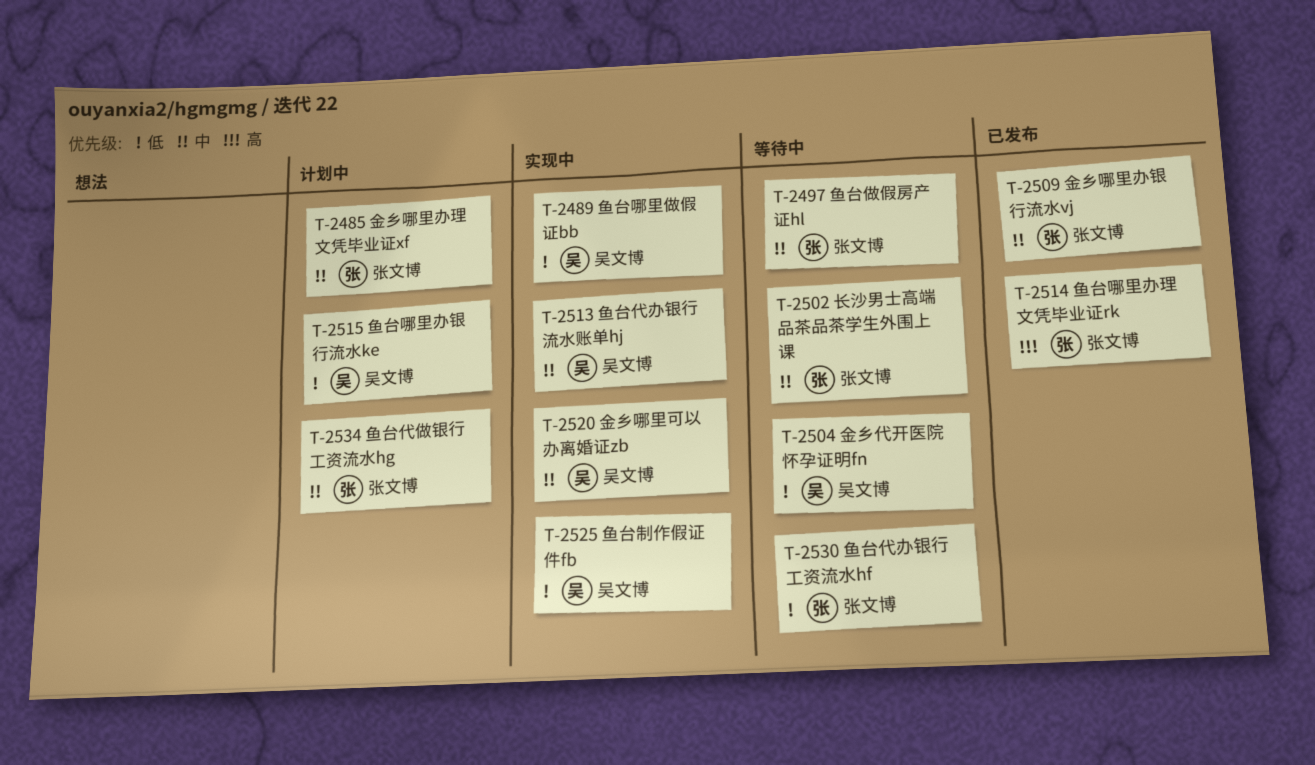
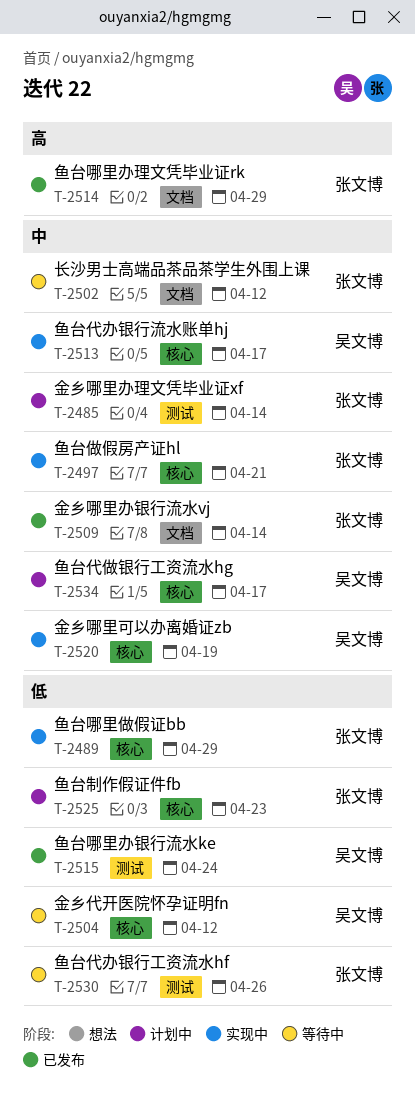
T-2489, owner: 吴文博 -> 张文博
T-2497, status: 等待中 -> 实现中
T-2515, status: 计划中 -> 已发布
T-2525, status: 实现中 -> 计划中
T-2525, owner: 吴文博 -> 张文博
T-2534, owner: 张文博 -> 吴文博

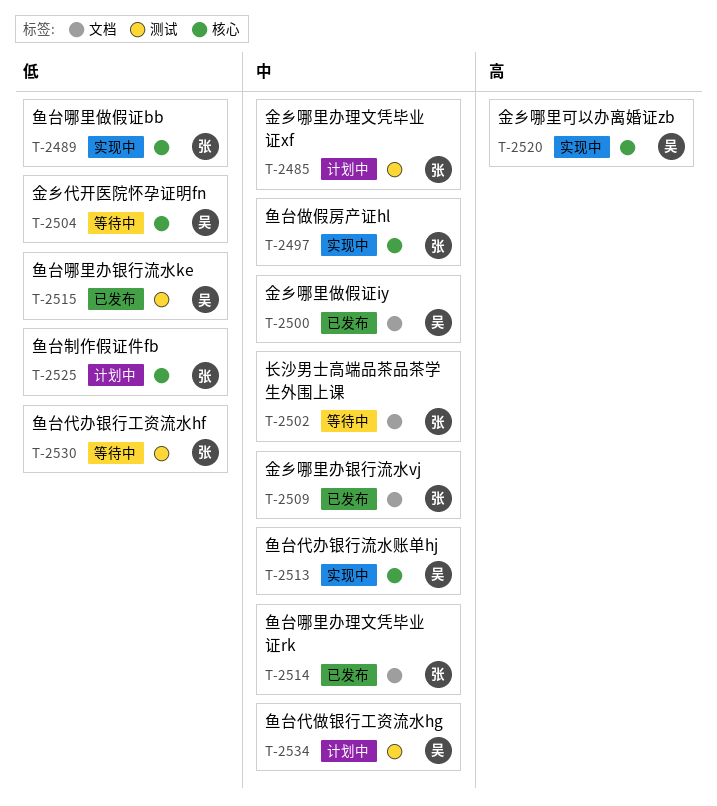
T-2500: none -> present
T-2514, priority: 高 -> 中
T-2520, priority: 中 -> 高
T-2534, label: 核心 -> 测试

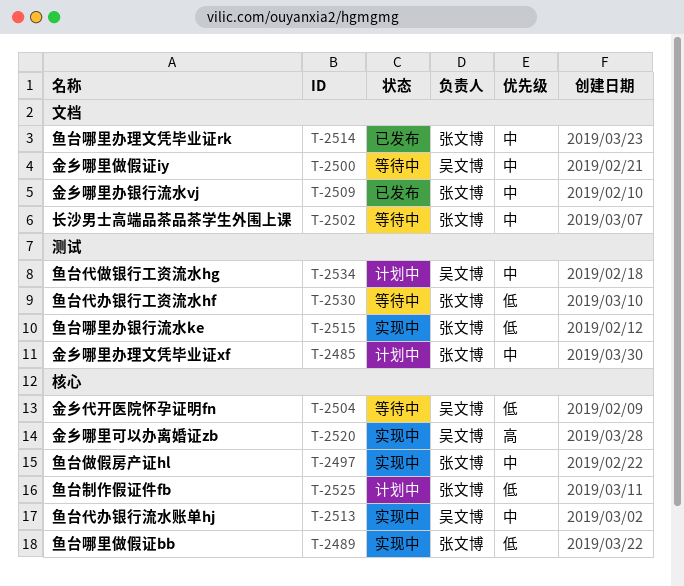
T-2500, status: 已发布 -> 等待中
T-2515, status: 已发布 -> 实现中
T-2515, owner: 吴文博 -> 张文博

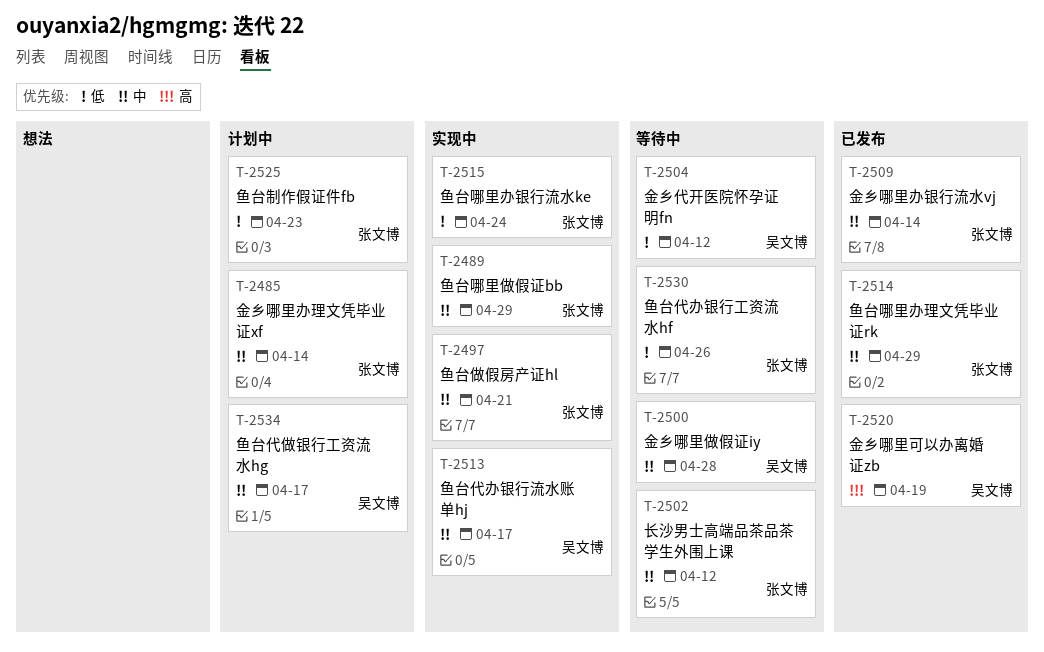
T-2489, priority: 低 -> 中
T-2520, status: 实现中 -> 已发布

